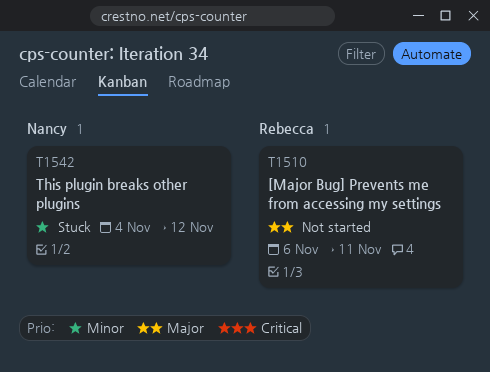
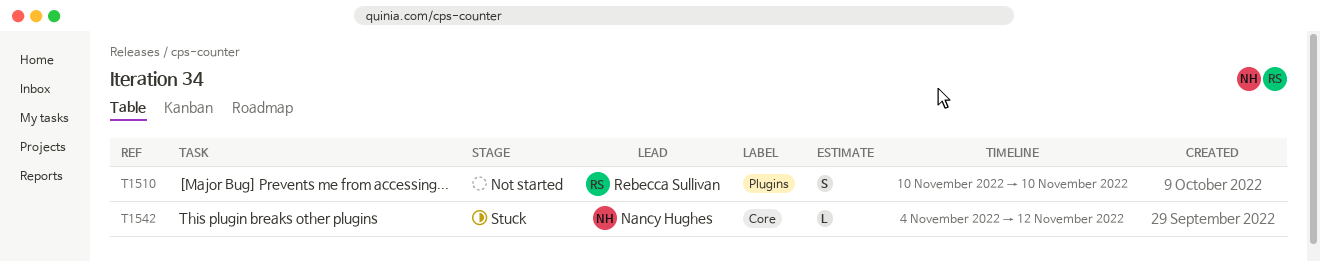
T1510, start: Nov 6 -> Nov 10
T1510, due: Nov 11 -> Nov 10

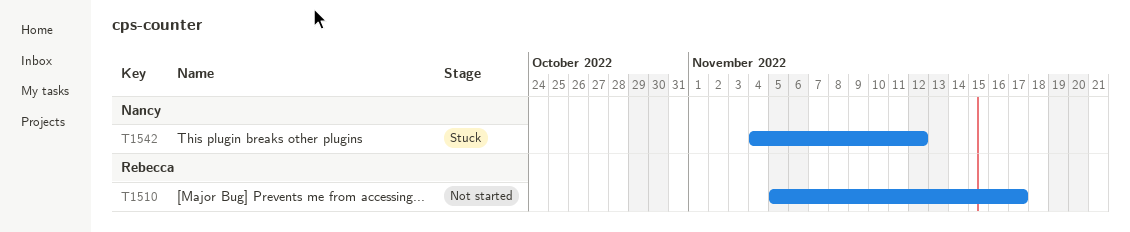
T1510, start: Nov 10 -> Nov 5
T1510, due: Nov 10 -> Nov 17

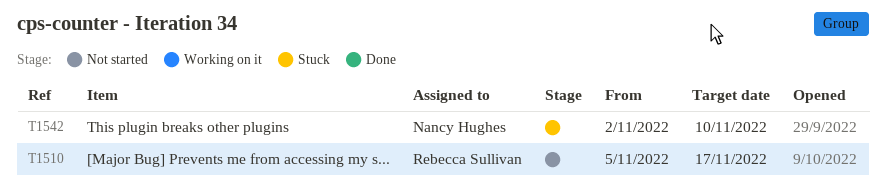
T1542, start: Nov 4 -> Nov 2
T1542, due: Nov 12 -> Nov 10

